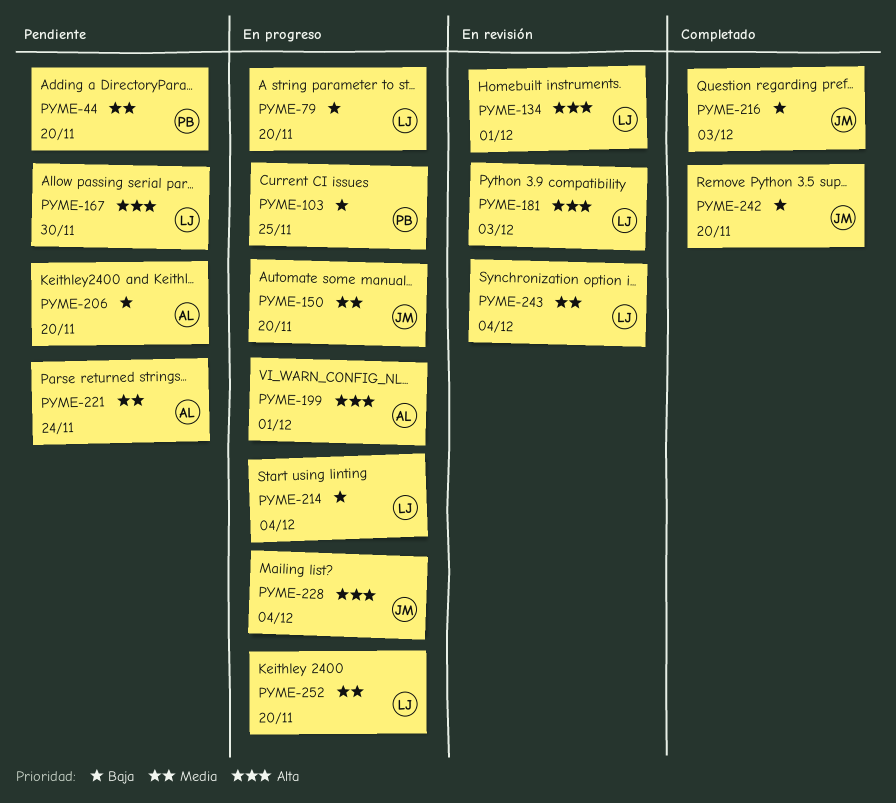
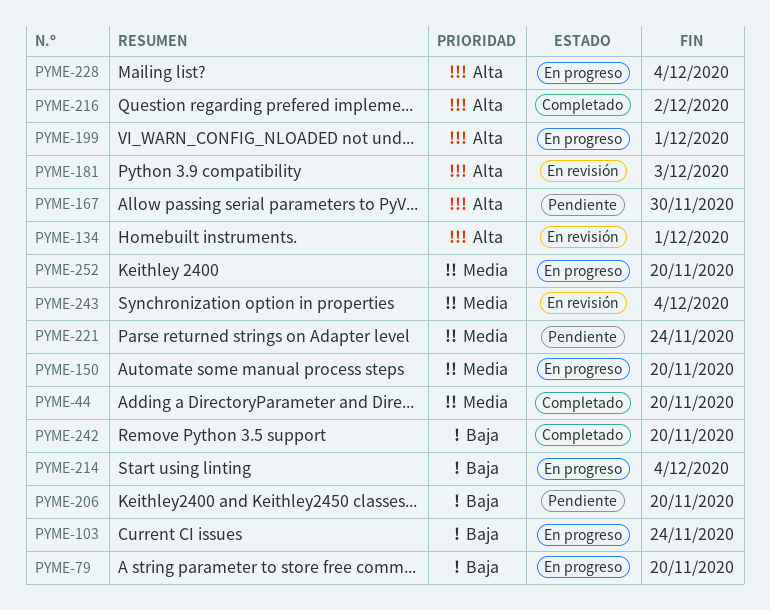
PYME-44, status: Pendiente -> Completado
PYME-103, due: Nov 25 -> Nov 24
PYME-216, priority: Baja -> Alta
PYME-216, due: Dec 3 -> Dec 2

